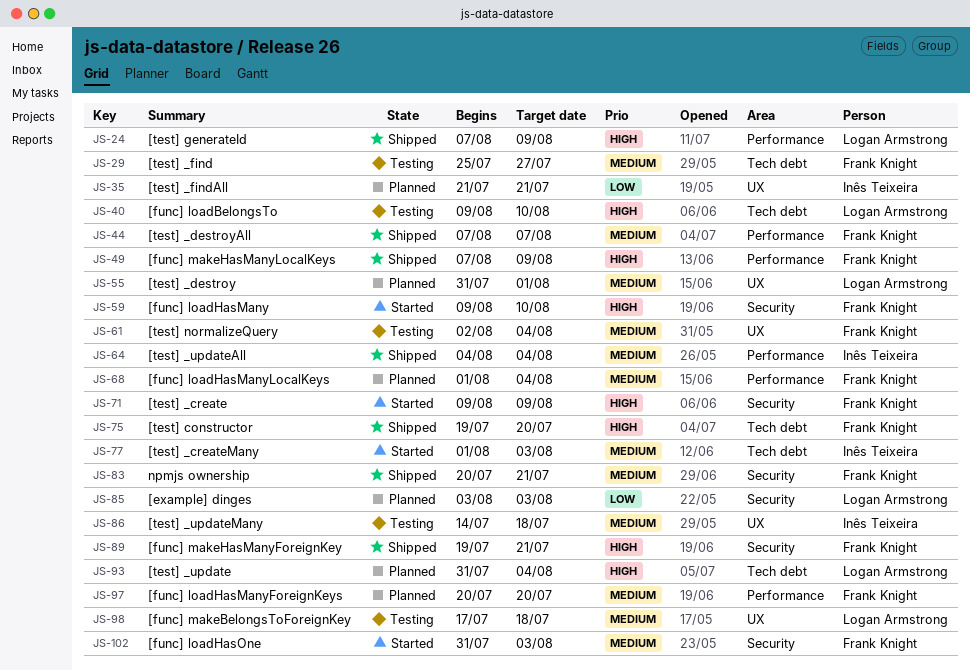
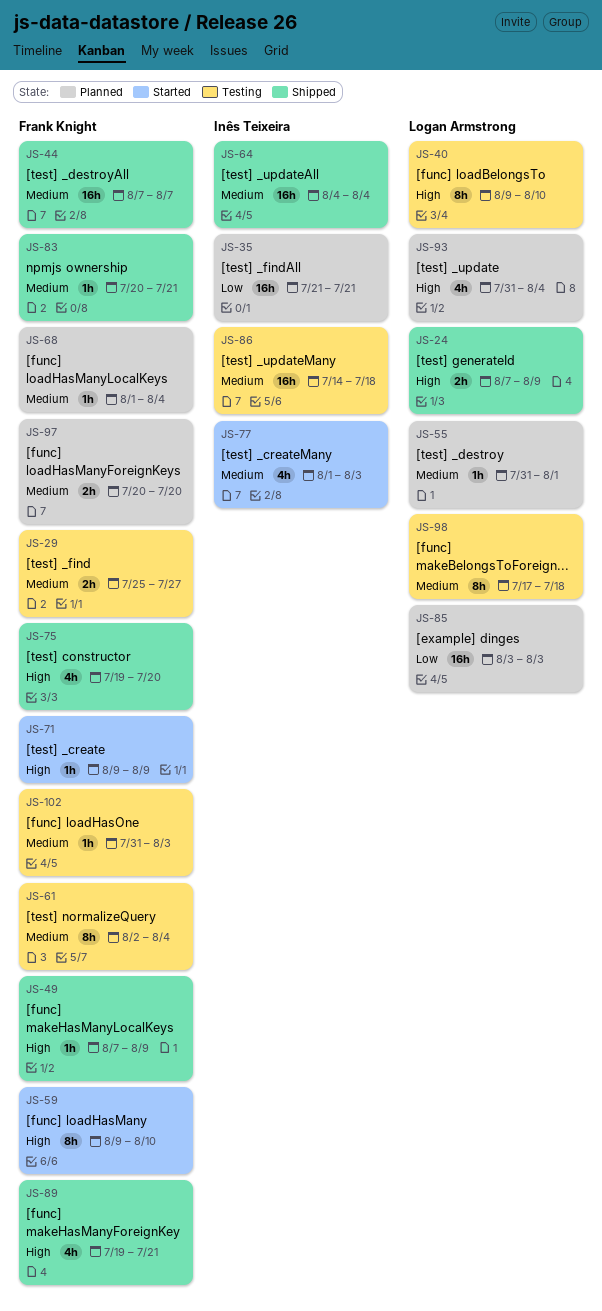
JS-102, status: Started -> Testing

